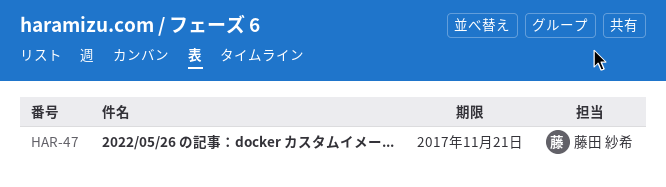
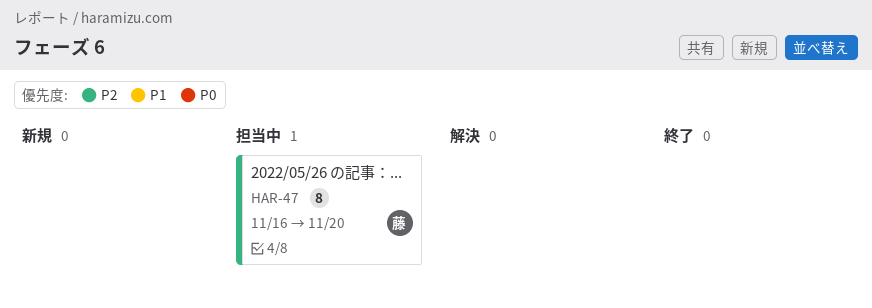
HAR-47, due: Nov 21 -> Nov 20

